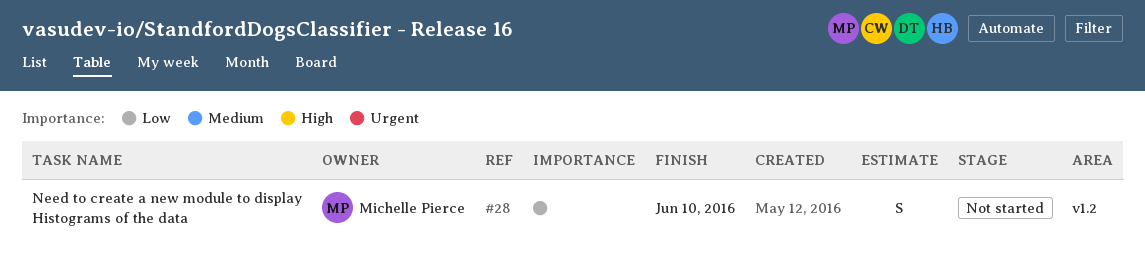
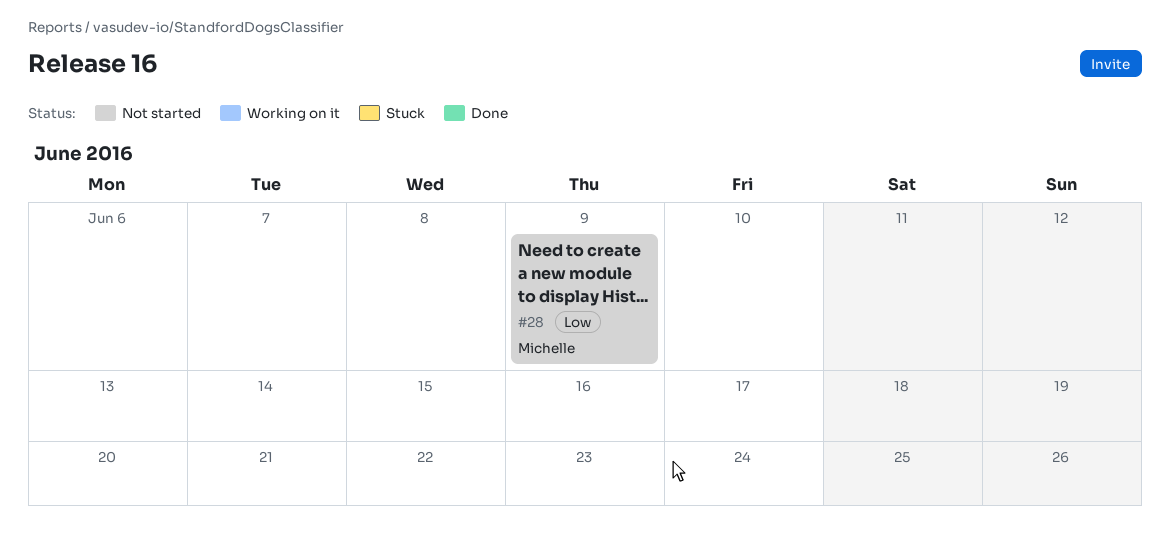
#28, due: Jun 10 -> Jun 9

